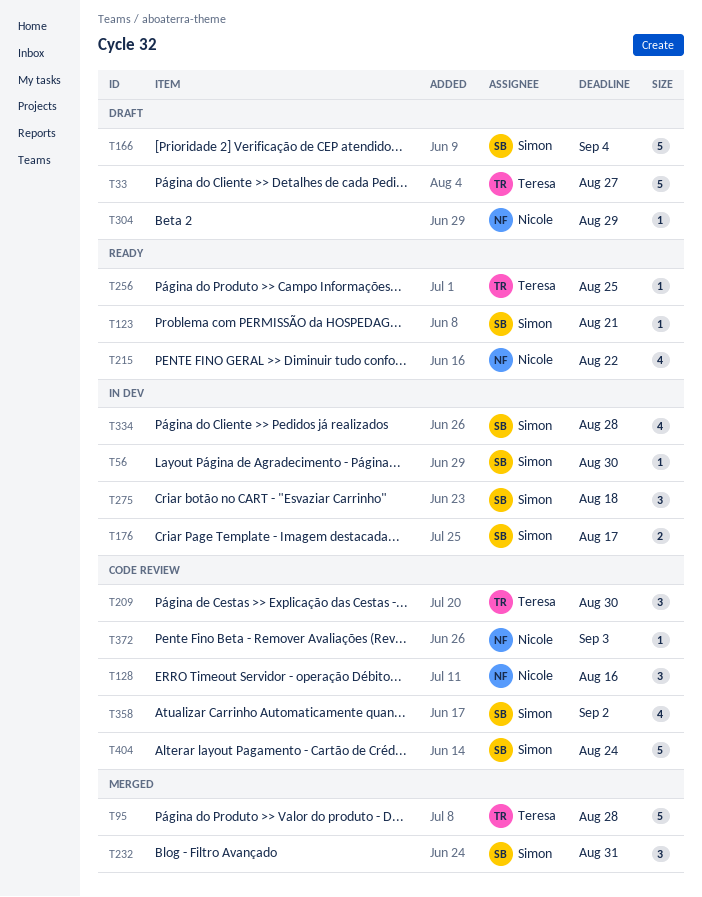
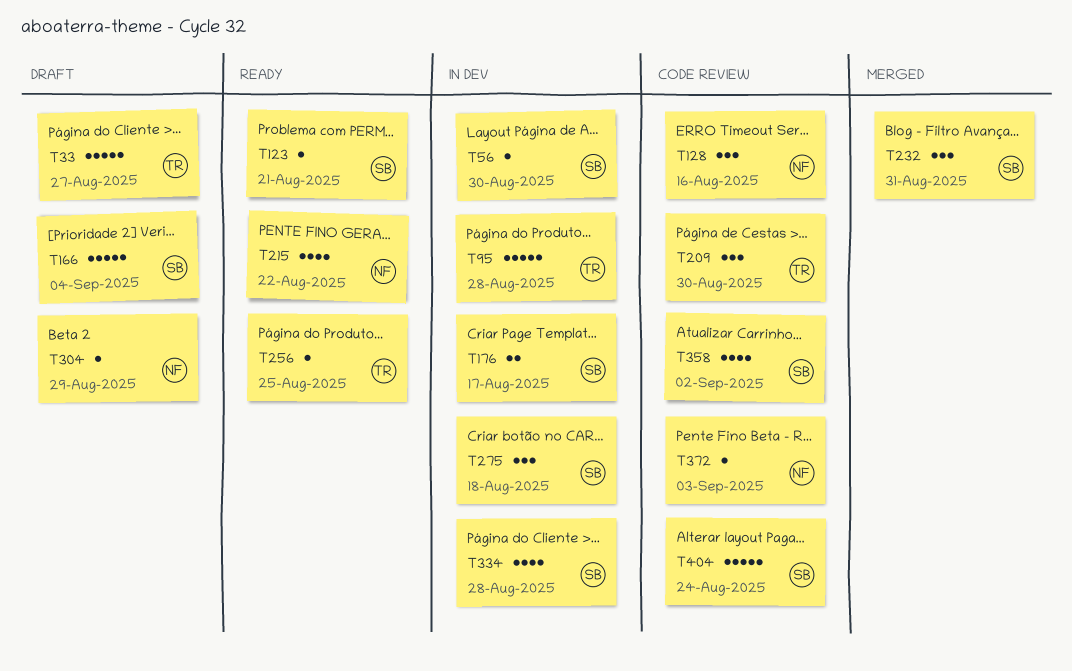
T95, status: Merged -> In dev

